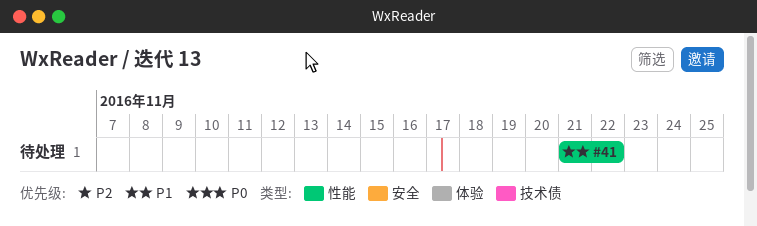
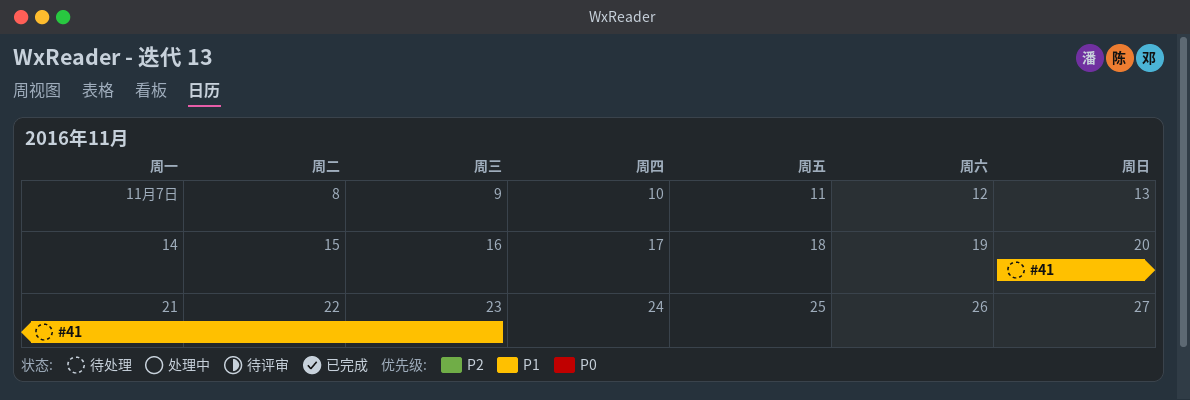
#41, start: Nov 21 -> Nov 20
#41, due: Nov 22 -> Nov 23

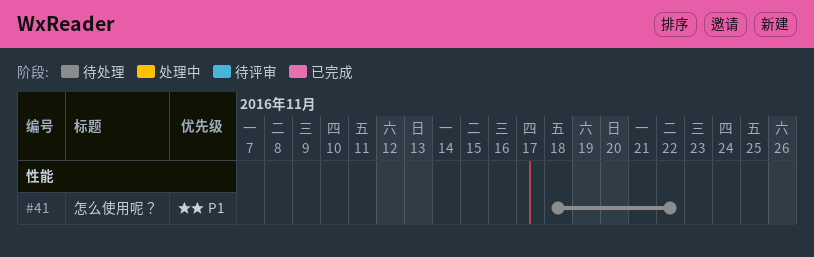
#41, start: Nov 20 -> Nov 18
#41, due: Nov 23 -> Nov 22

